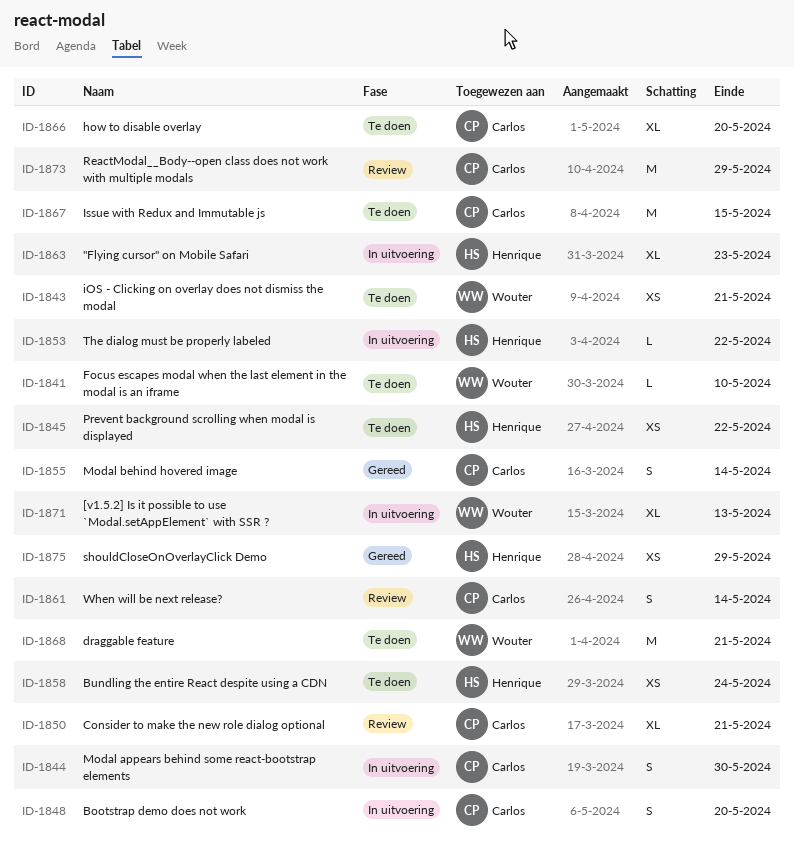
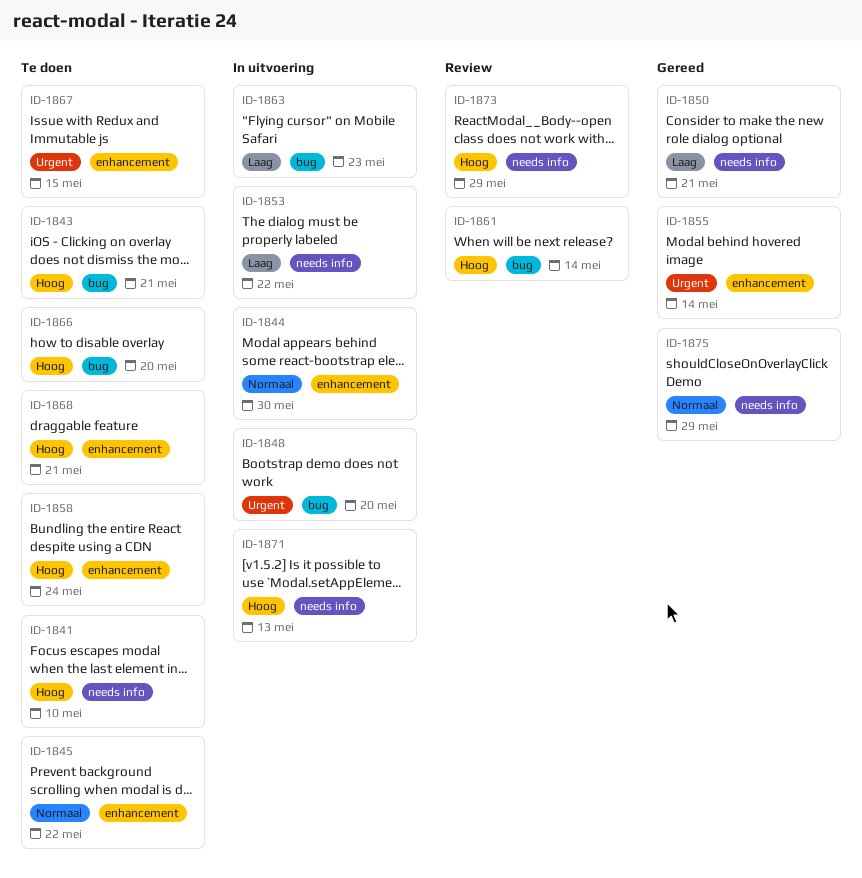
ID-1850, status: Review -> Gereed

